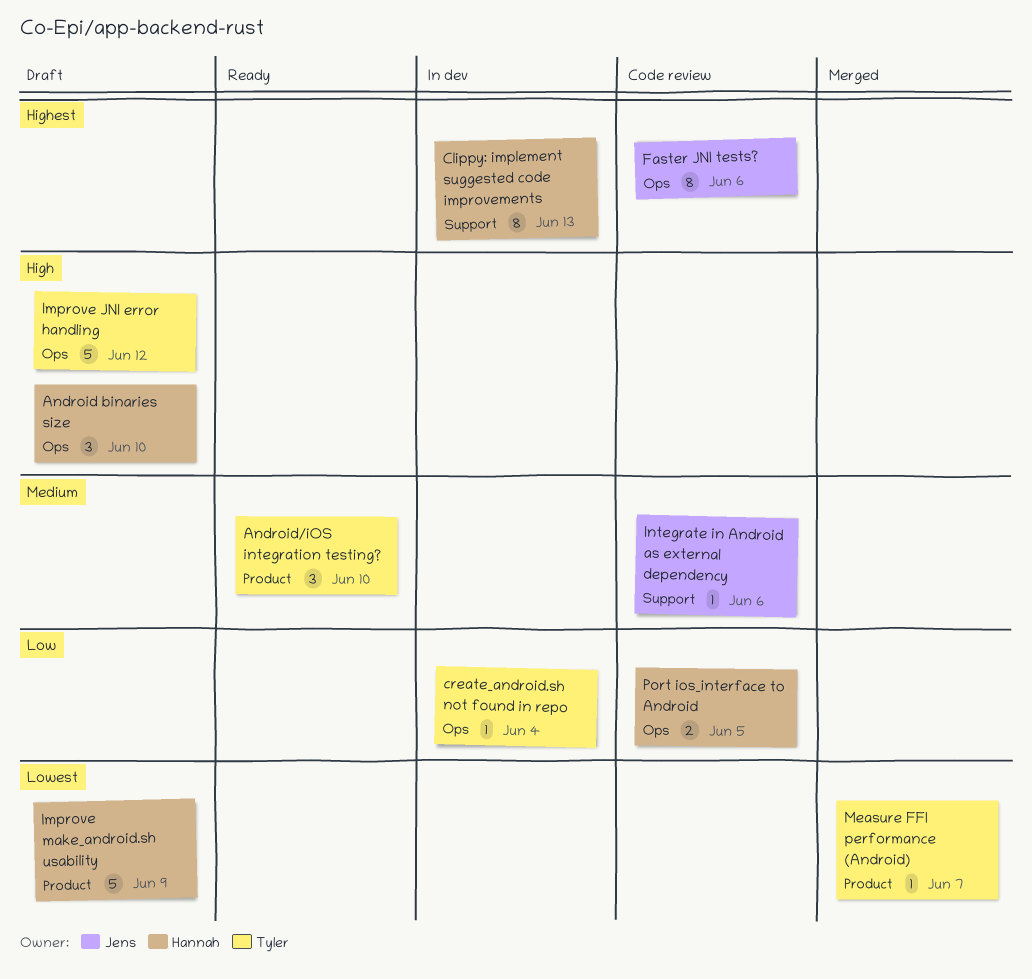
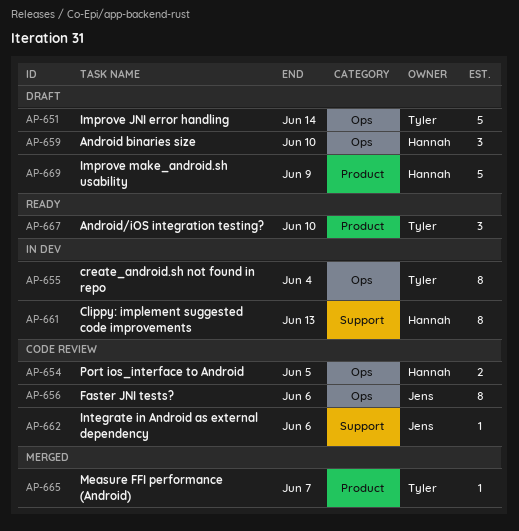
create_android.sh not found in repo, estimate: 1 -> 8
Improve JNI error handling, due: Jun 12 -> Jun 14

